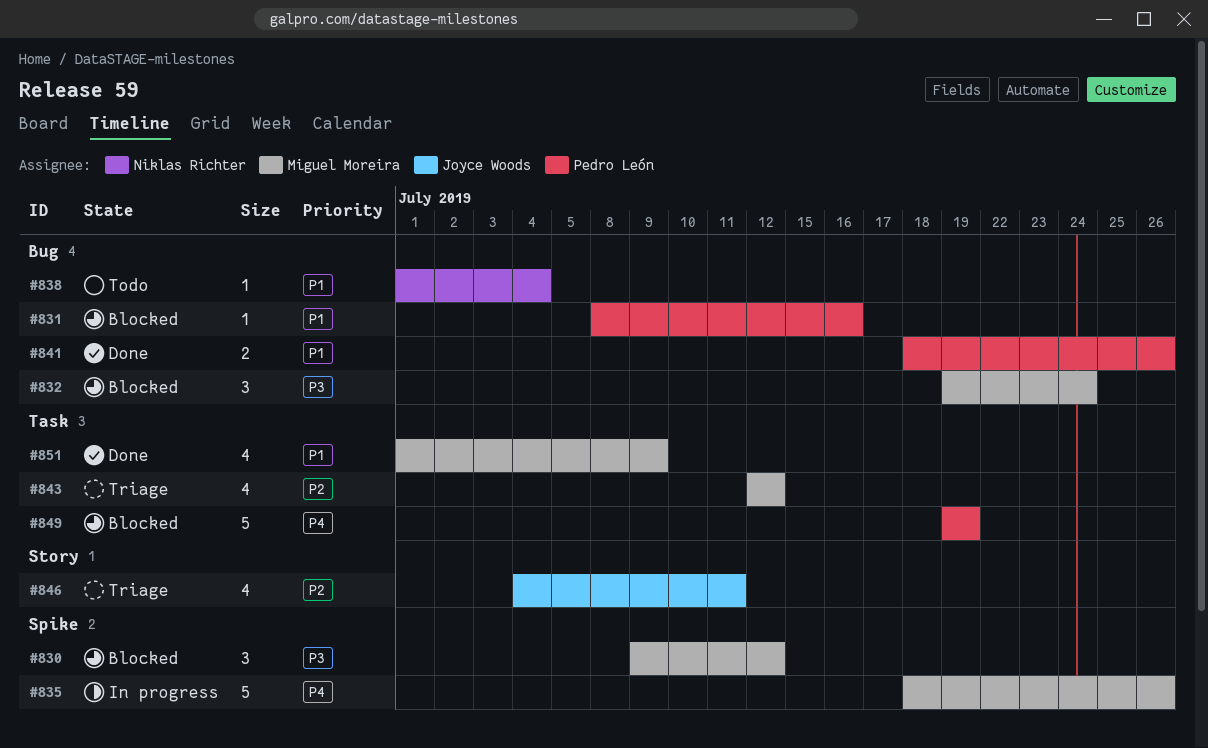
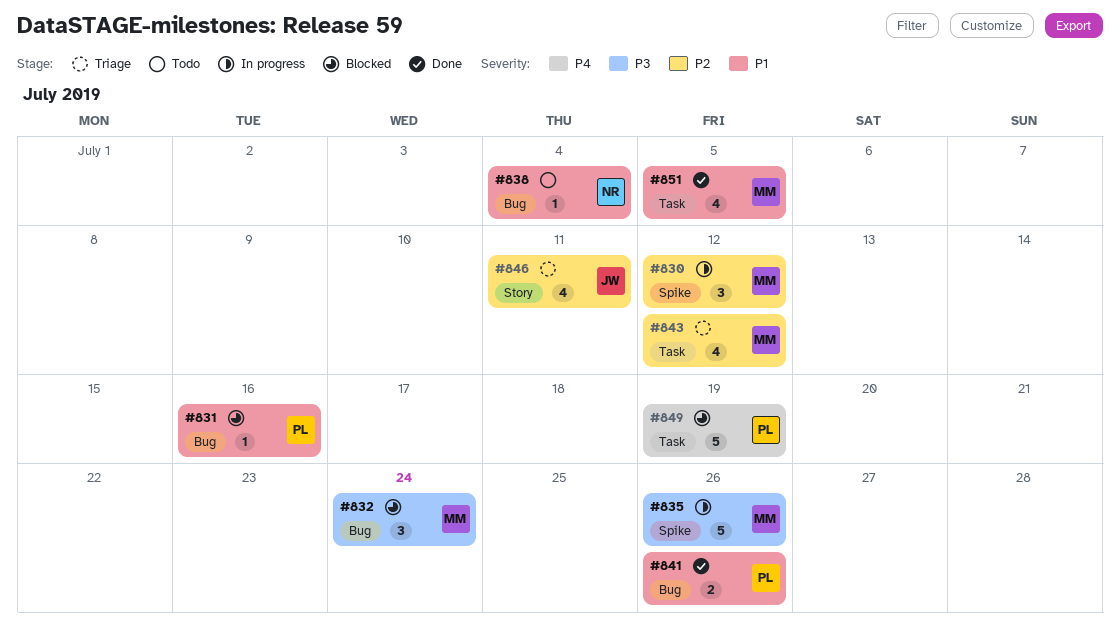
#830, status: Blocked -> In progress
#830, priority: P3 -> P2
#835, priority: P4 -> P3
#851, due: Jul 9 -> Jul 5

